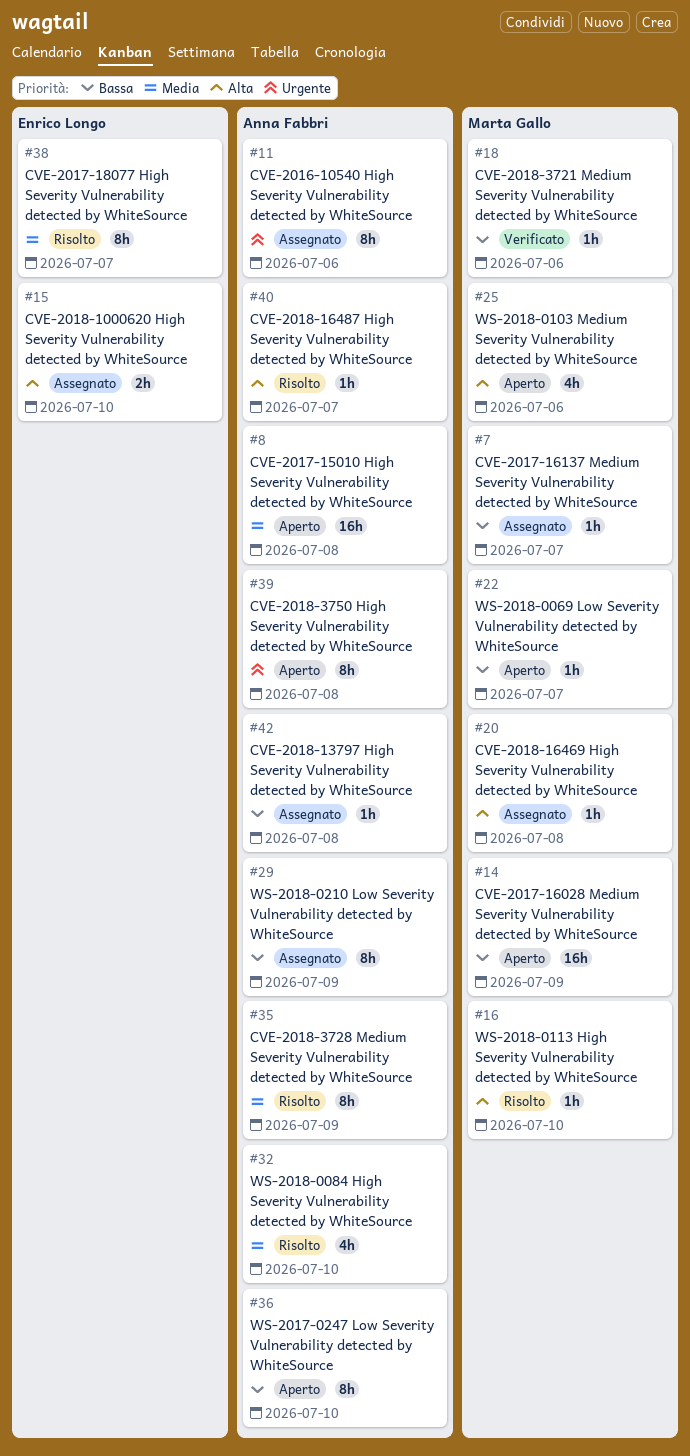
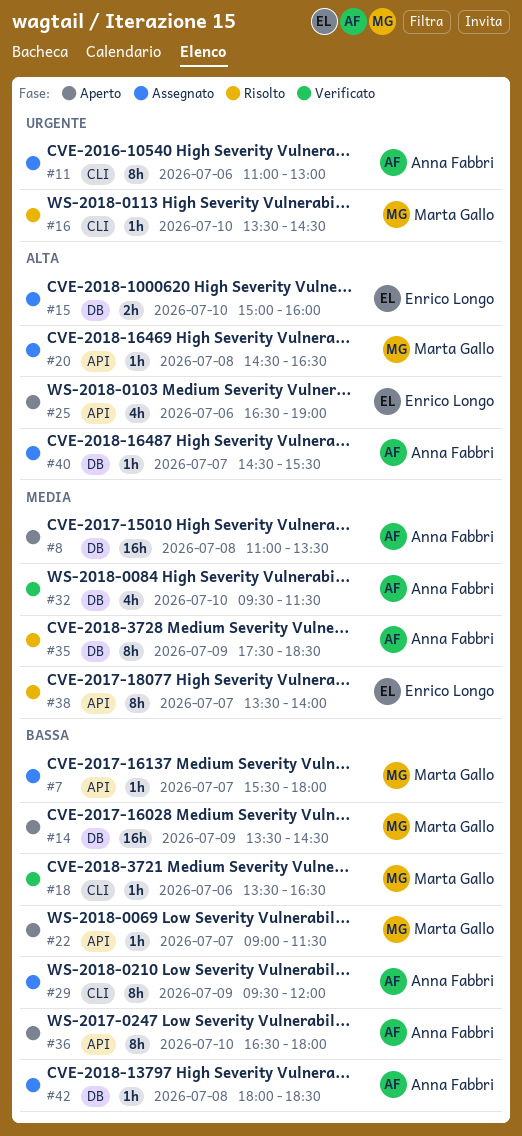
#16, priority: Alta -> Urgente
#25, owner: Marta Gallo -> Enrico Longo
#32, status: Risolto -> Verificato
#39: present -> none
#40, status: Risolto -> Assegnato

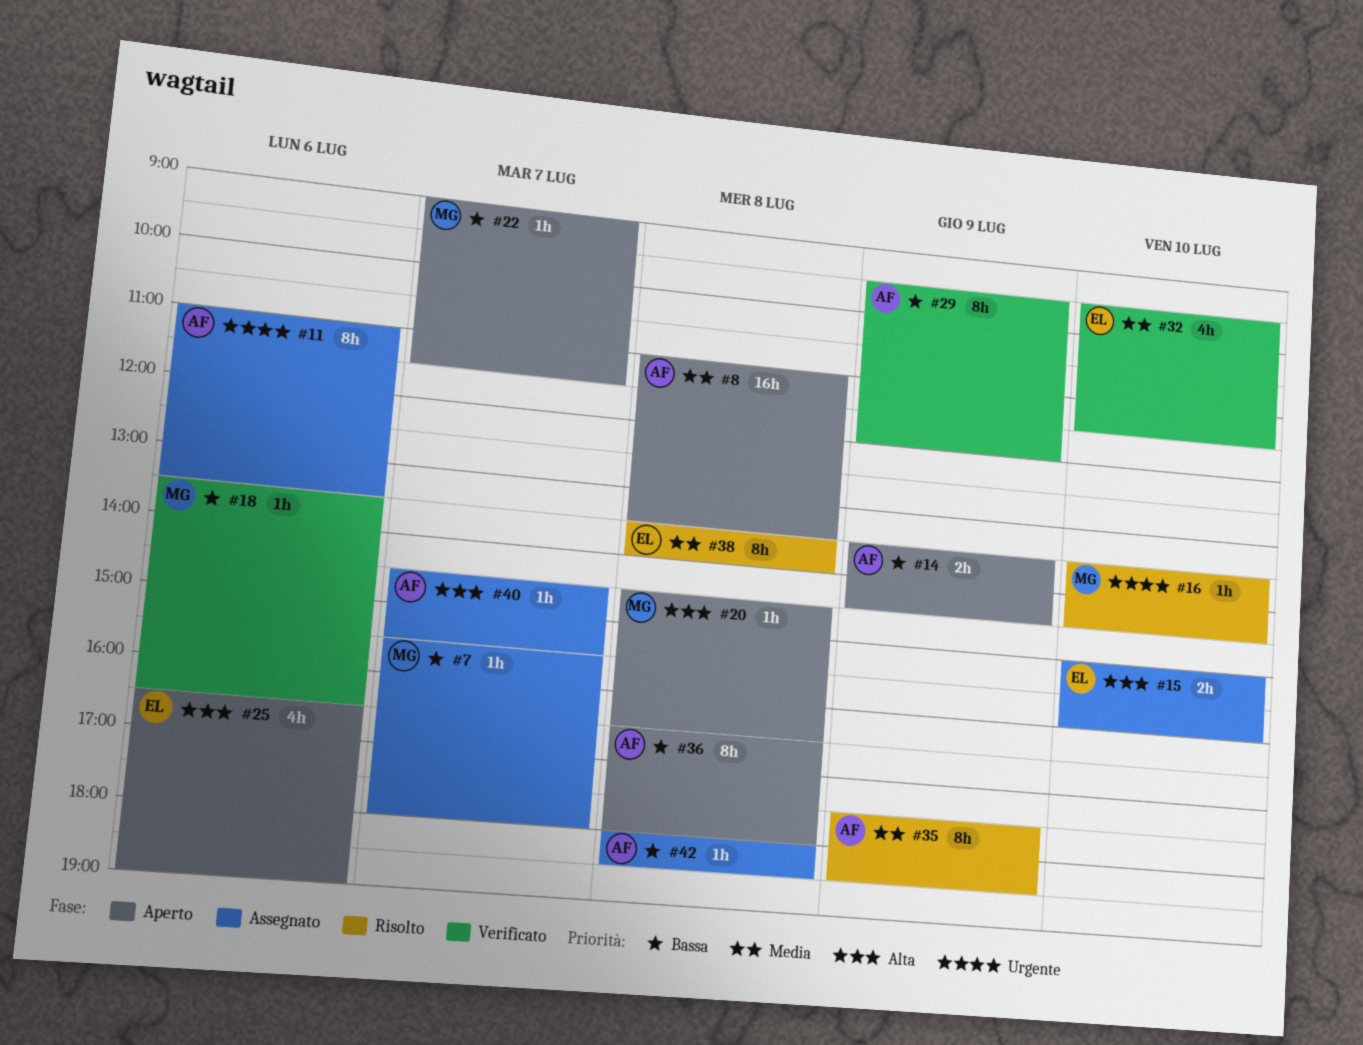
#11, ends: 13:00 -> 13:30
#14, owner: Marta Gallo -> Anna Fabbri
#14, estimate: 16h -> 2h
#20, status: Assegnato -> Aperto
#29, status: Assegnato -> Verificato
#32, owner: Anna Fabbri -> Enrico Longo
#36, day: Jul 10 -> Jul 8
#38, day: Jul 7 -> Jul 8

